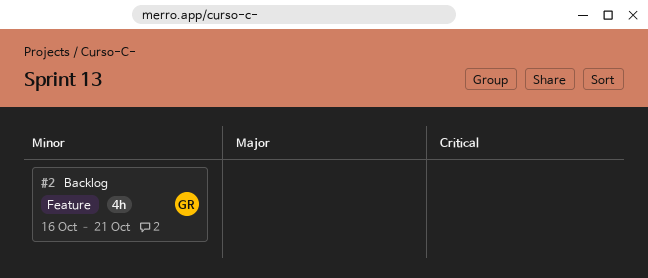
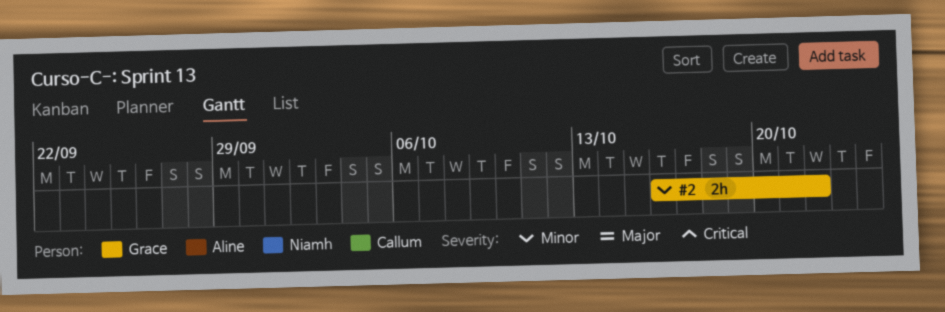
#2, estimate: 4h -> 2h
#2, due: Oct 21 -> Oct 22

